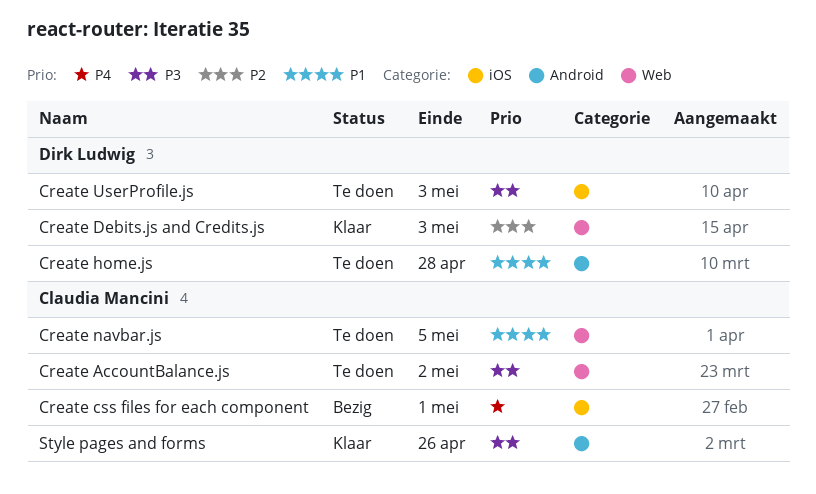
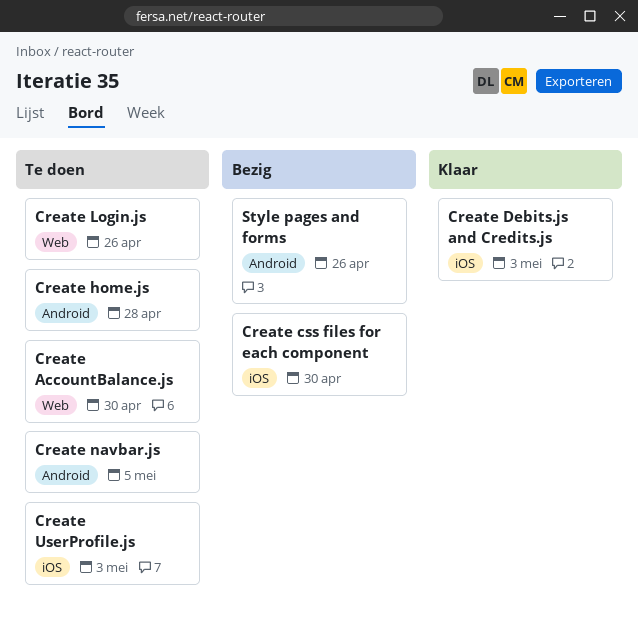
Create AccountBalance.js, due: May 2 -> Apr 30
Create css files for each component, due: May 1 -> Apr 30
Create Debits.js and Credits.js, label: Web -> iOS
Create Login.js: none -> present
Create navbar.js, label: Web -> Android
Style pages and forms, status: Klaar -> Bezig

